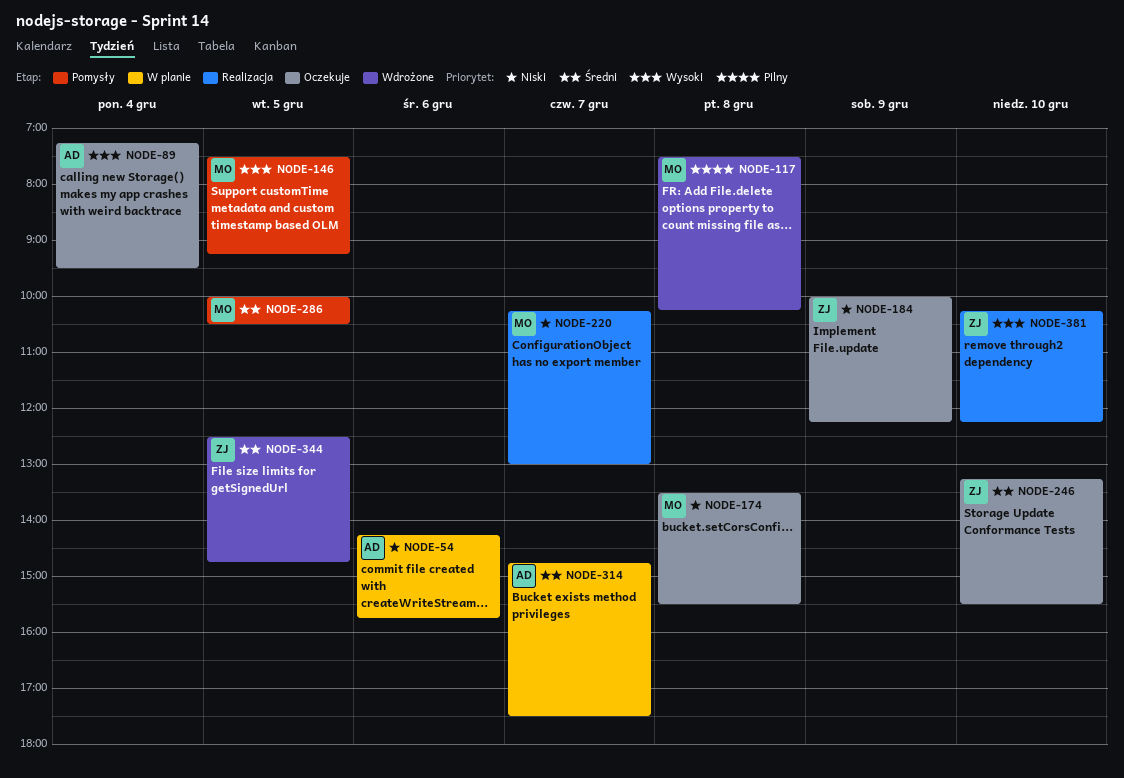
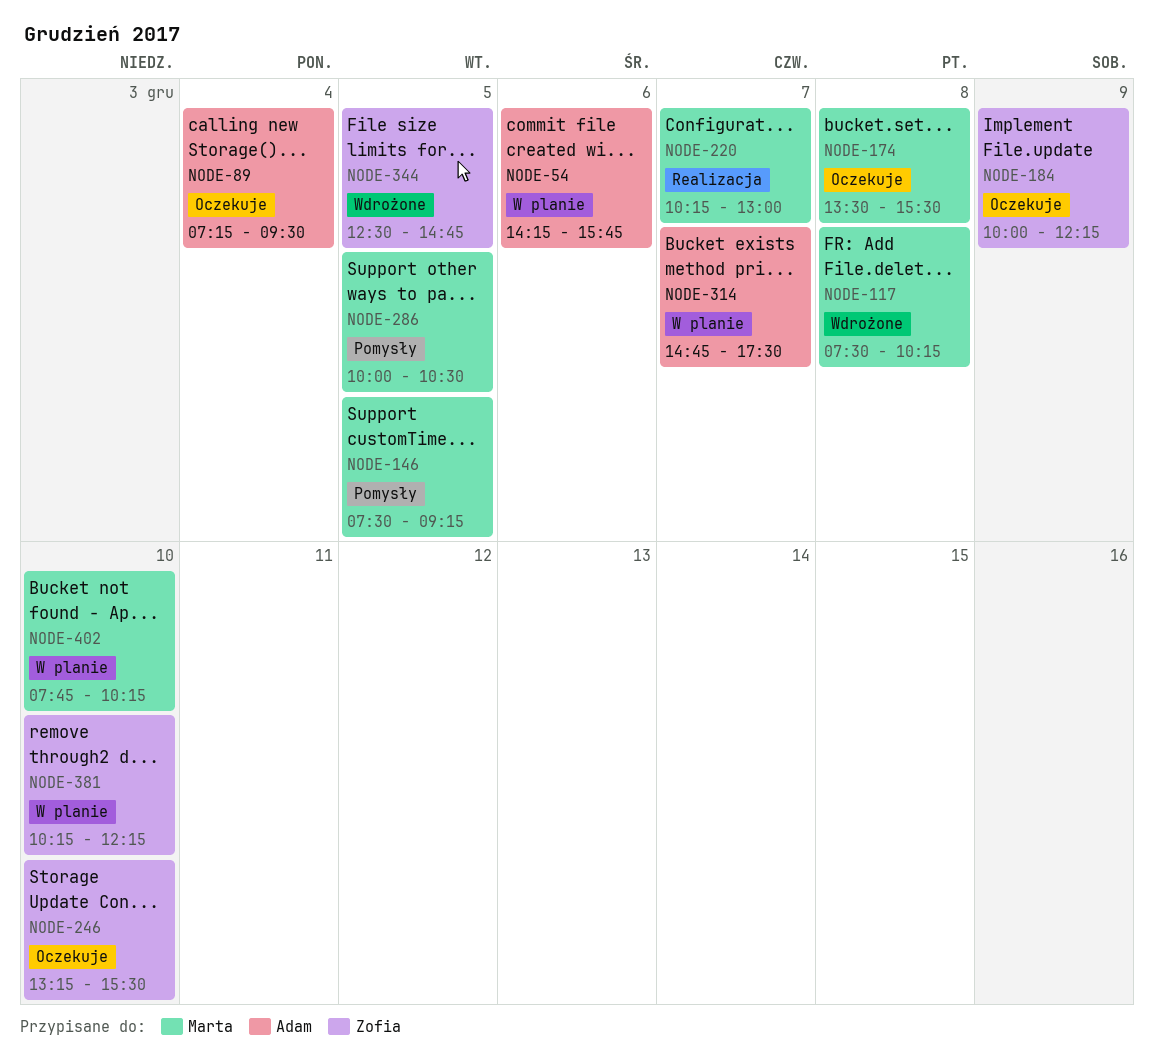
NODE-381, status: Realizacja -> W planie
NODE-402: none -> present

